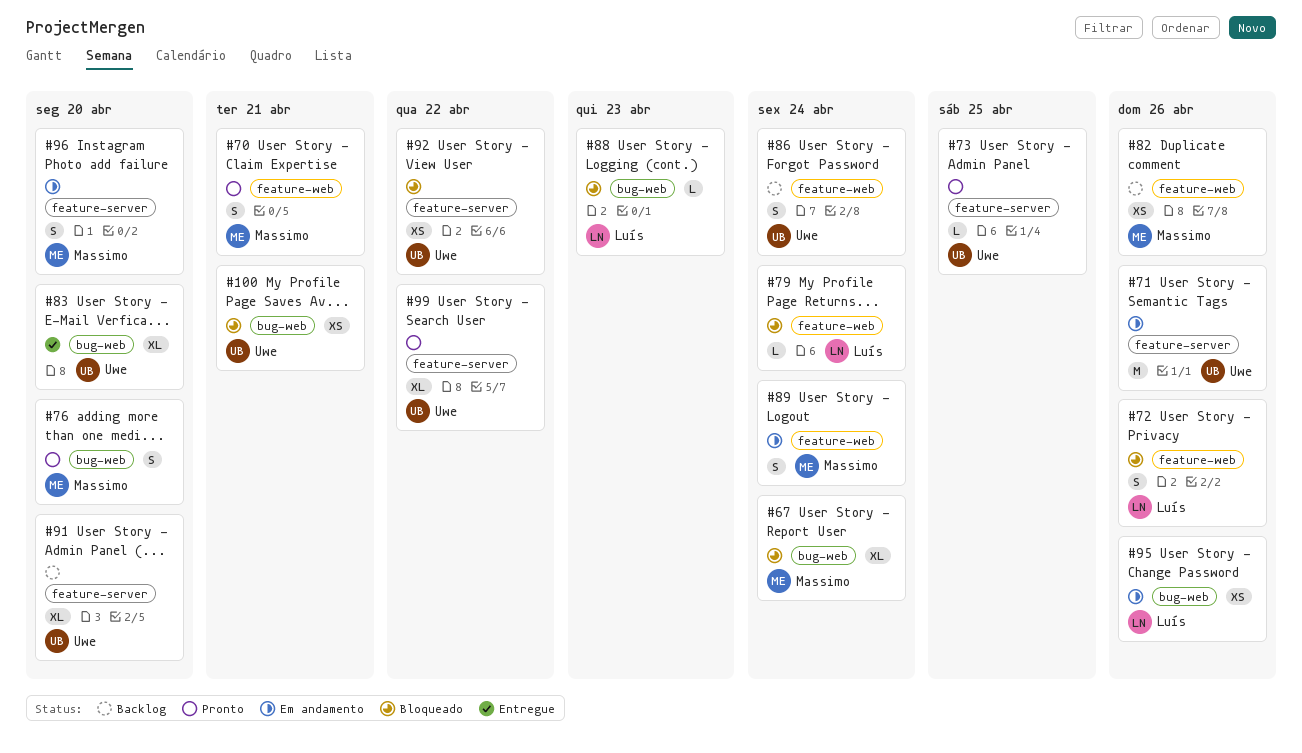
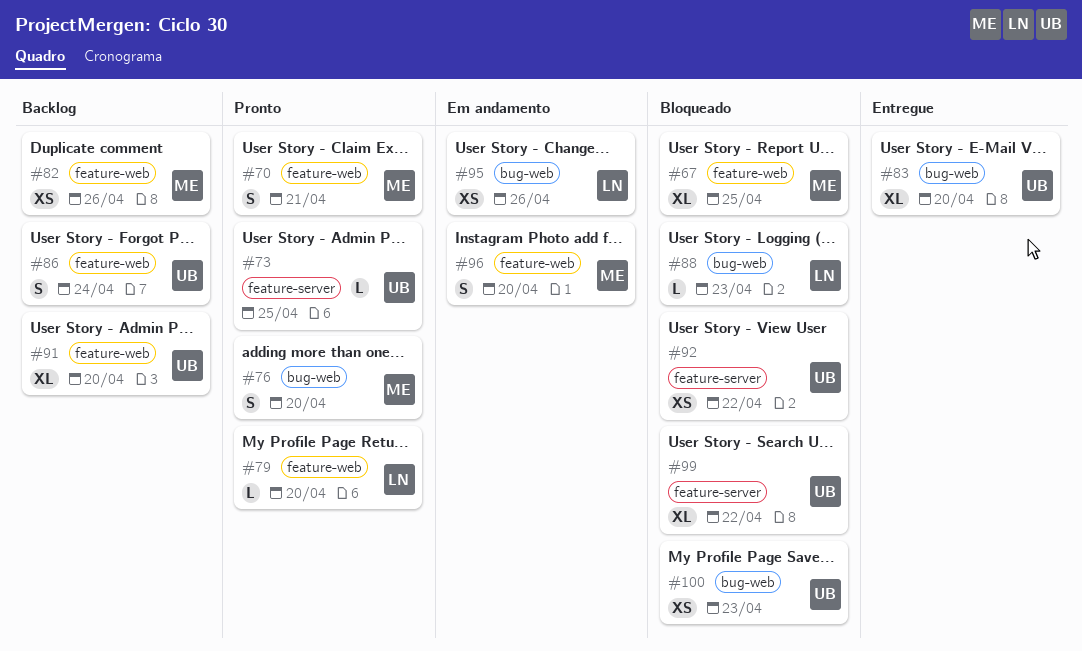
#67, label: bug-web -> feature-web
#67, due: Apr 24 -> Apr 25
#71: present -> none
#72: present -> none
#79, status: Bloqueado -> Pronto
#79, due: Apr 24 -> Apr 20
#89: present -> none
#91, label: feature-server -> feature-web
#96, label: feature-server -> feature-web
#99, status: Pronto -> Bloqueado
#100, due: Apr 21 -> Apr 23

